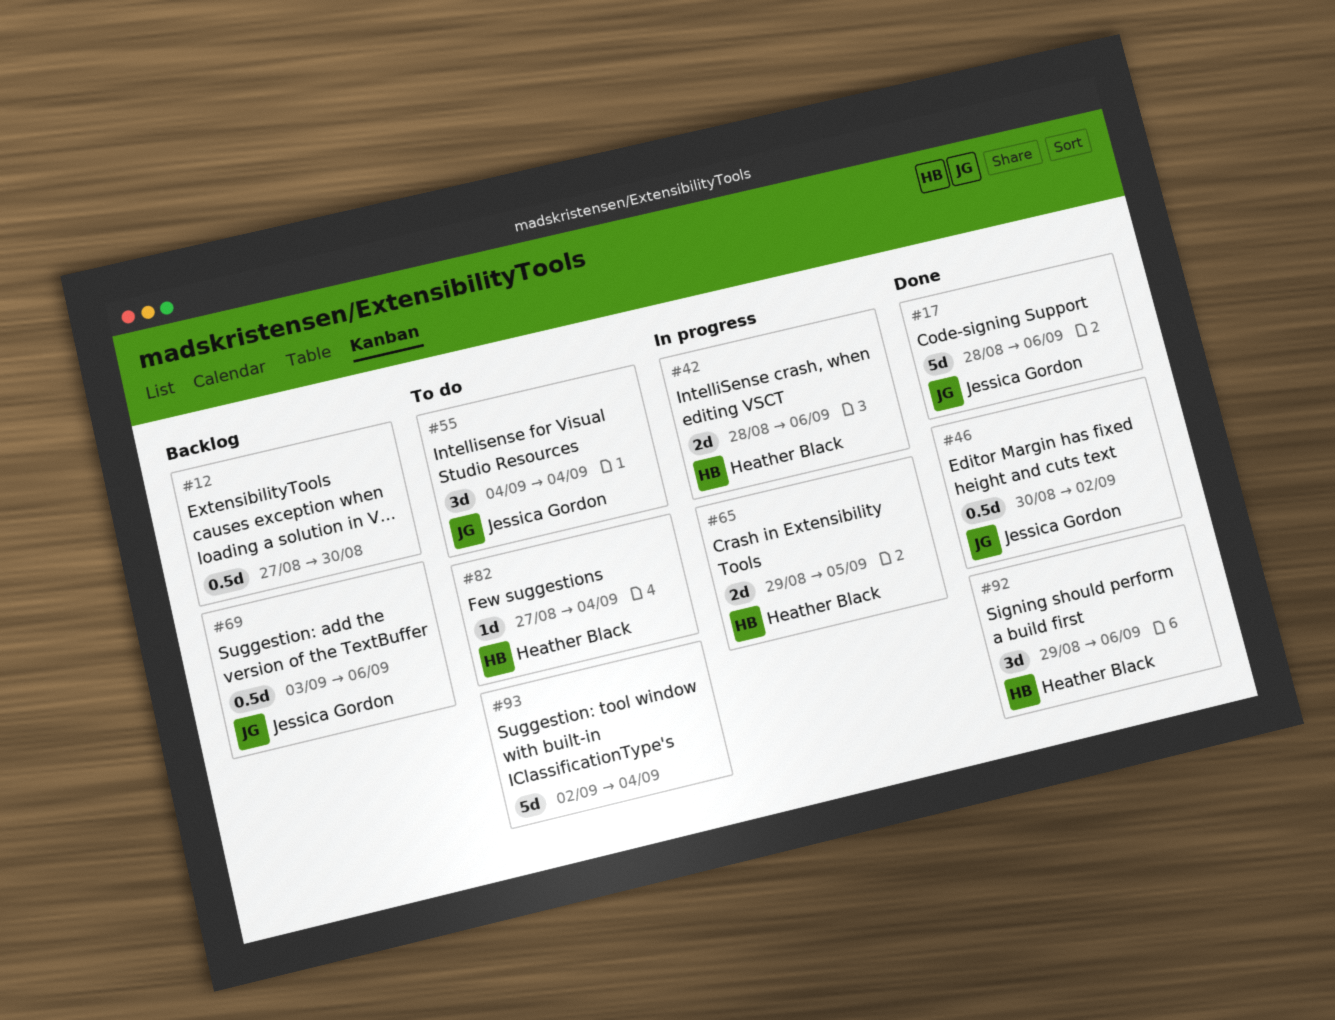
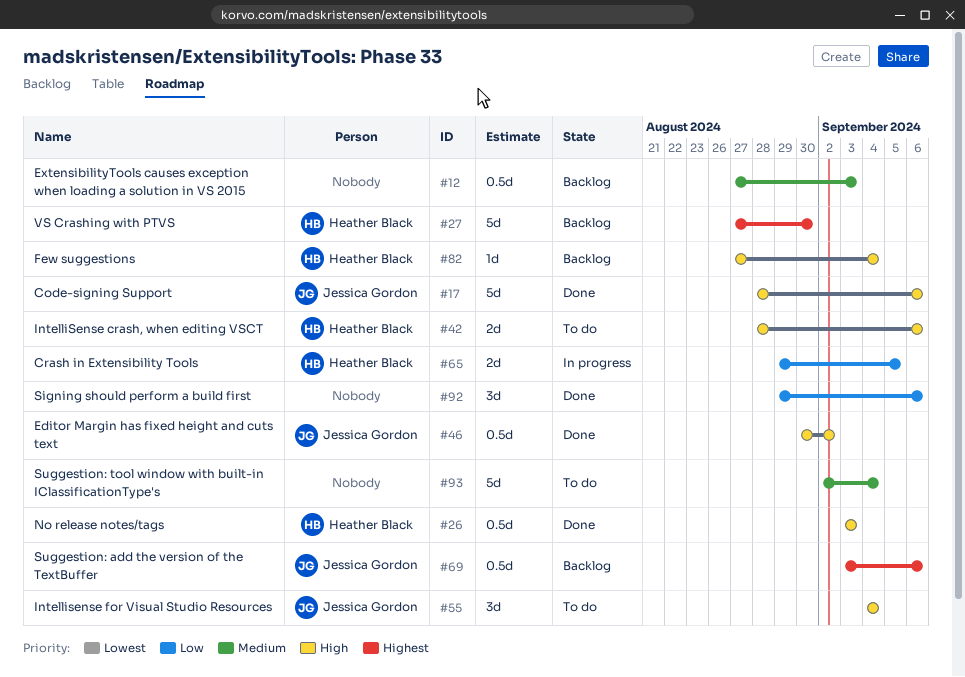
#12, due: Aug 30 -> Sep 3
#26: none -> present
#27: none -> present
#42, status: In progress -> To do
#82, status: To do -> Backlog
#92, owner: Heather Black -> none

